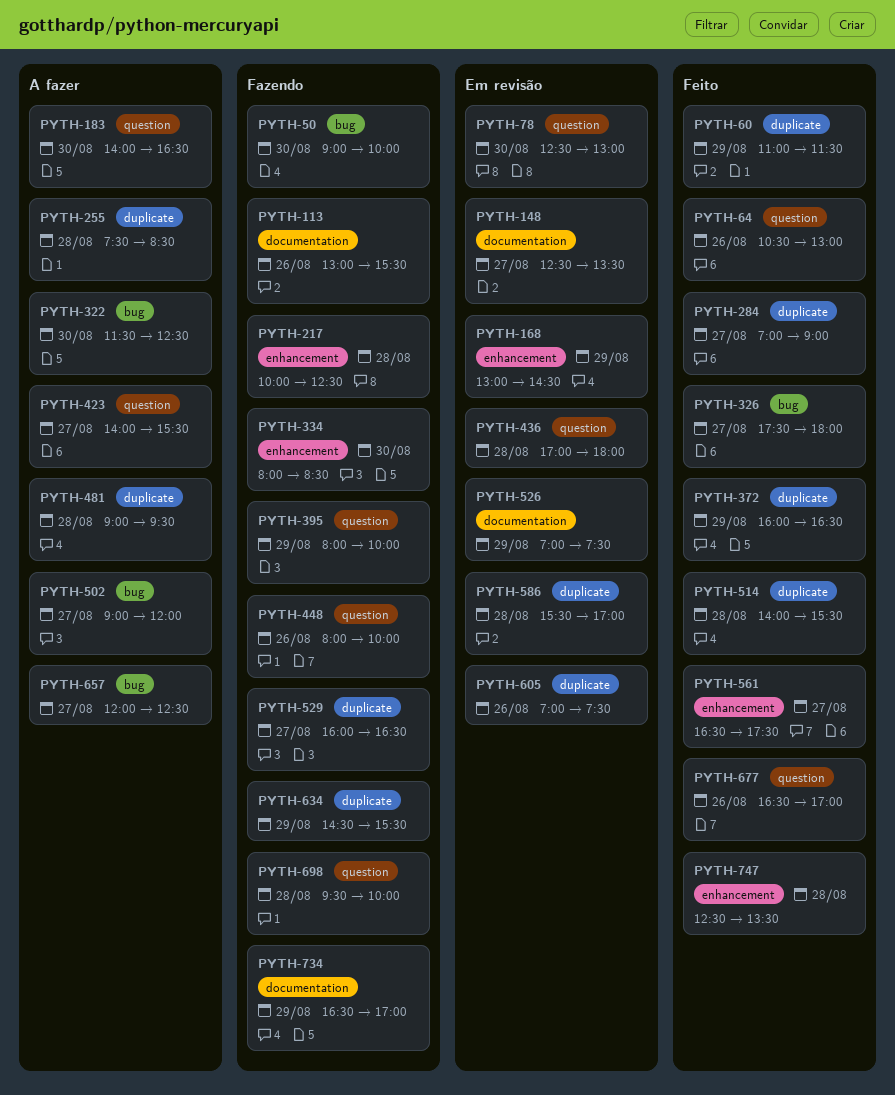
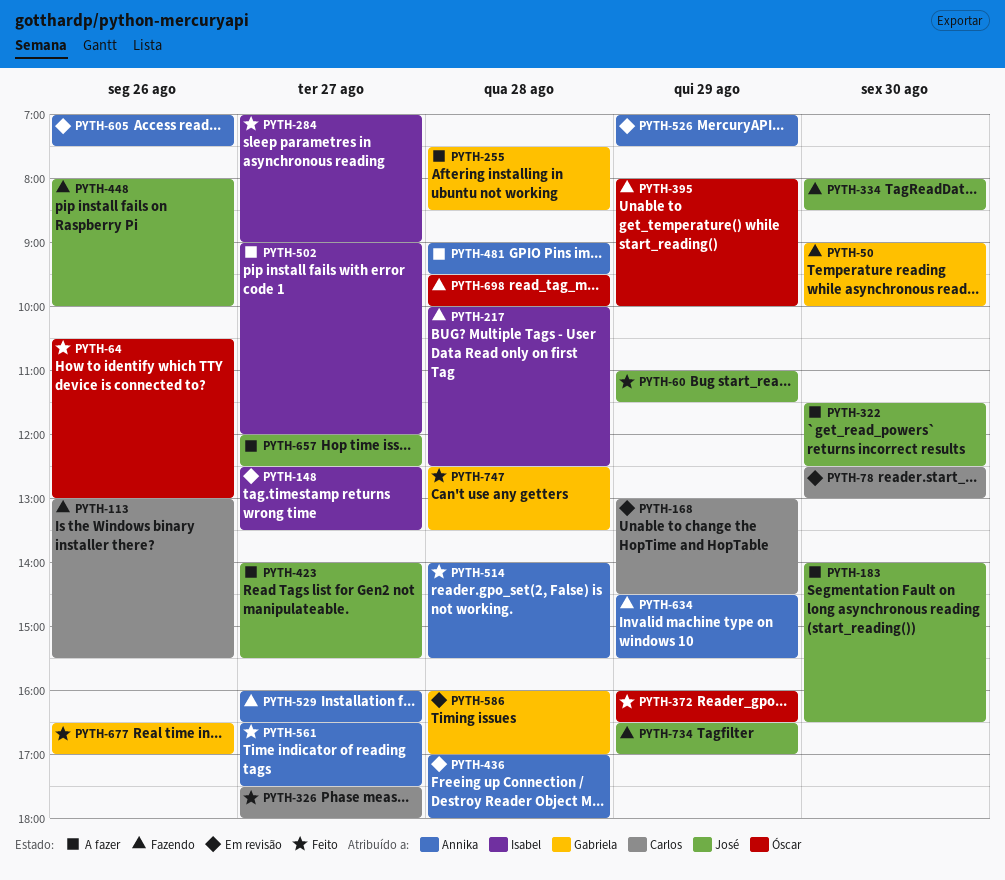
PYTH-586, begins: 15:30 -> 16:00

